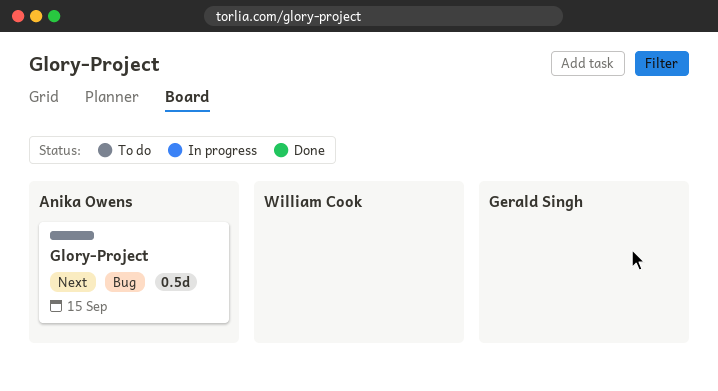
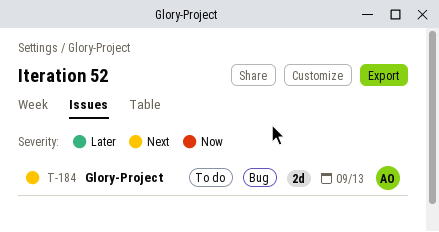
Glory-Project, estimate: 0.5d -> 2d
Glory-Project, due: Sep 15 -> Sep 13

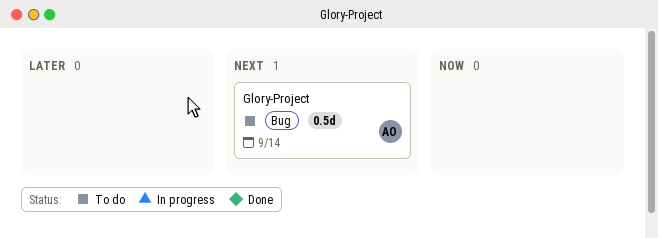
Glory-Project, estimate: 2d -> 0.5d
Glory-Project, due: Sep 13 -> Sep 14

